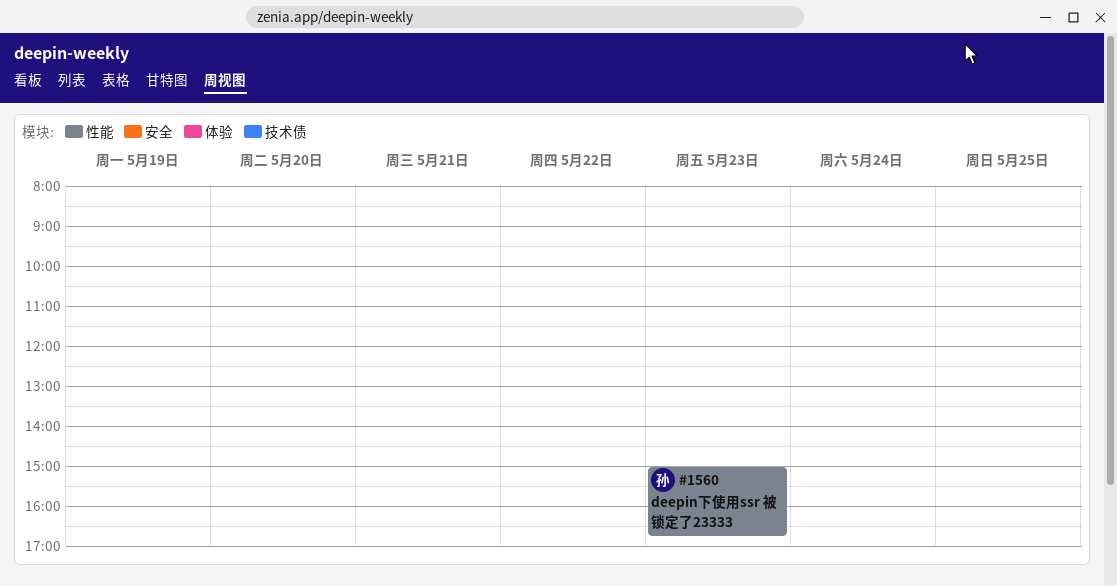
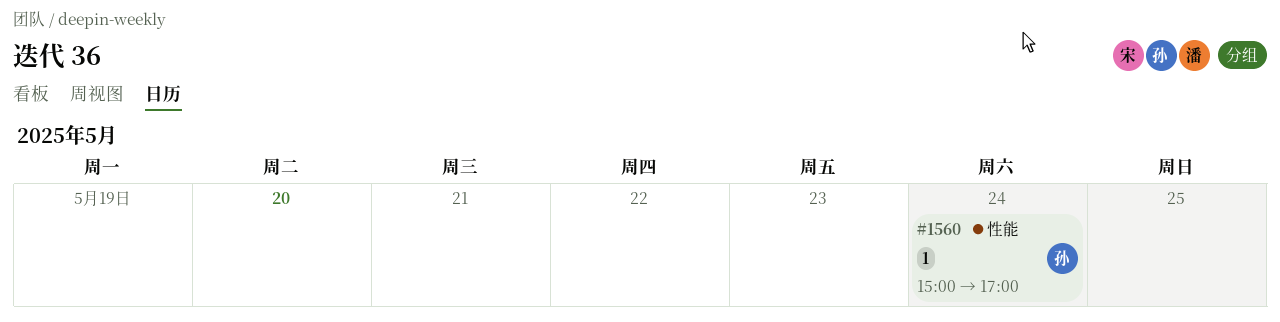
#1560, day: May 23 -> May 24
#1560, ends: 16:45 -> 17:00

